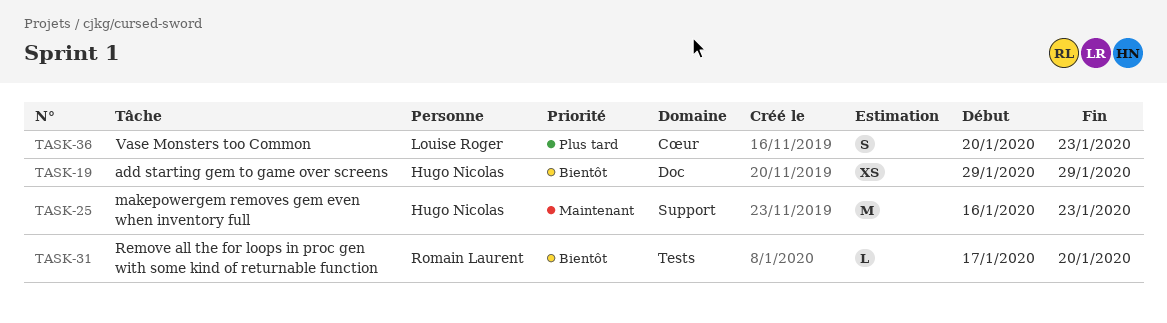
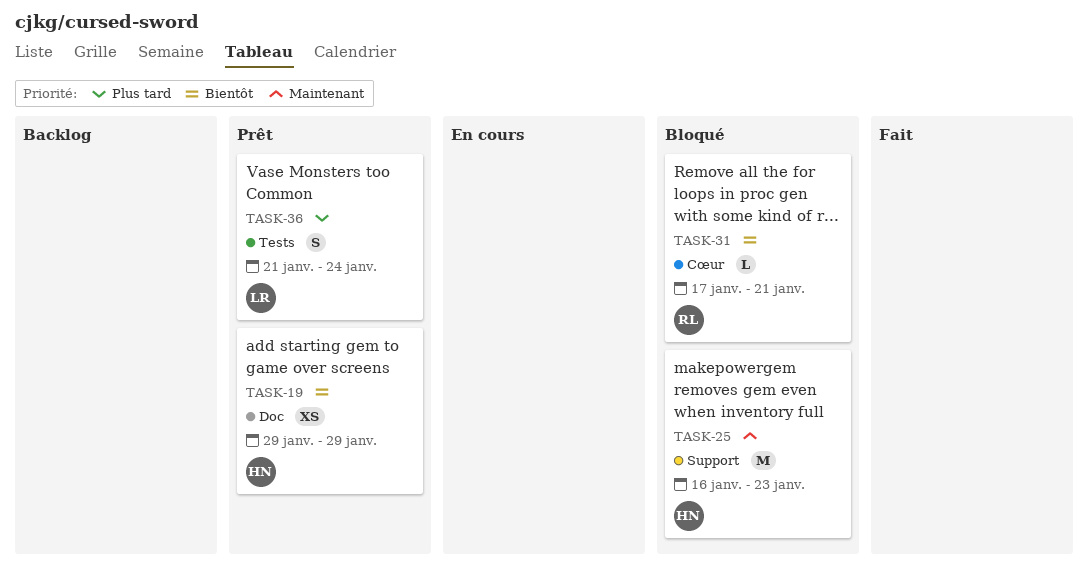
TASK-31, label: Tests -> Cœur
TASK-31, due: Jan 20 -> Jan 21
TASK-36, label: Cœur -> Tests
TASK-36, start: Jan 20 -> Jan 21
TASK-36, due: Jan 23 -> Jan 24

